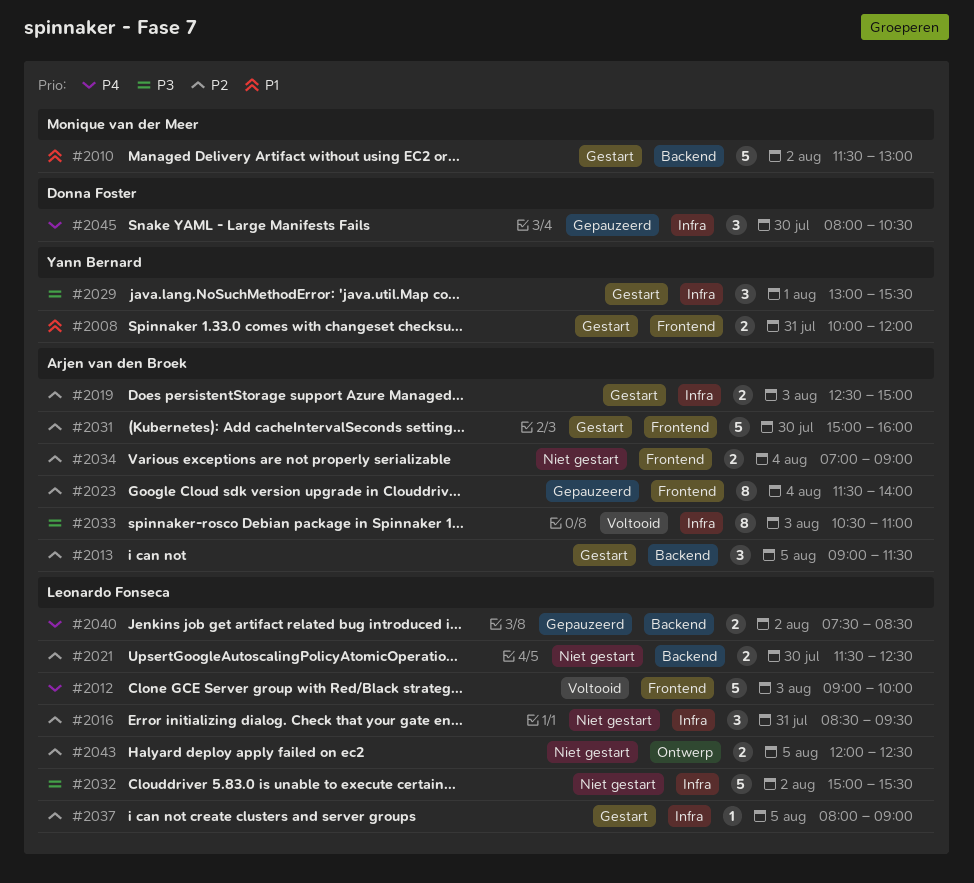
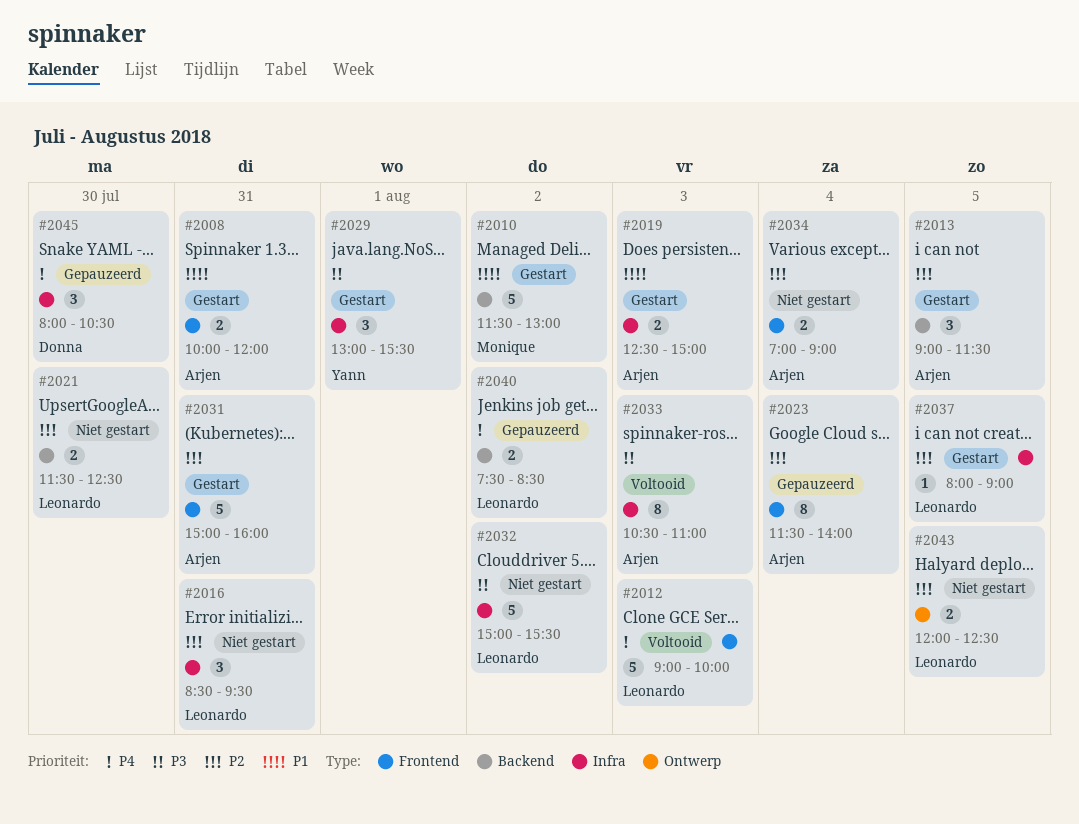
#2008, owner: Yann Bernard -> Arjen van den Broek
#2019, priority: P2 -> P1
#2031, day: Jul 30 -> Jul 31

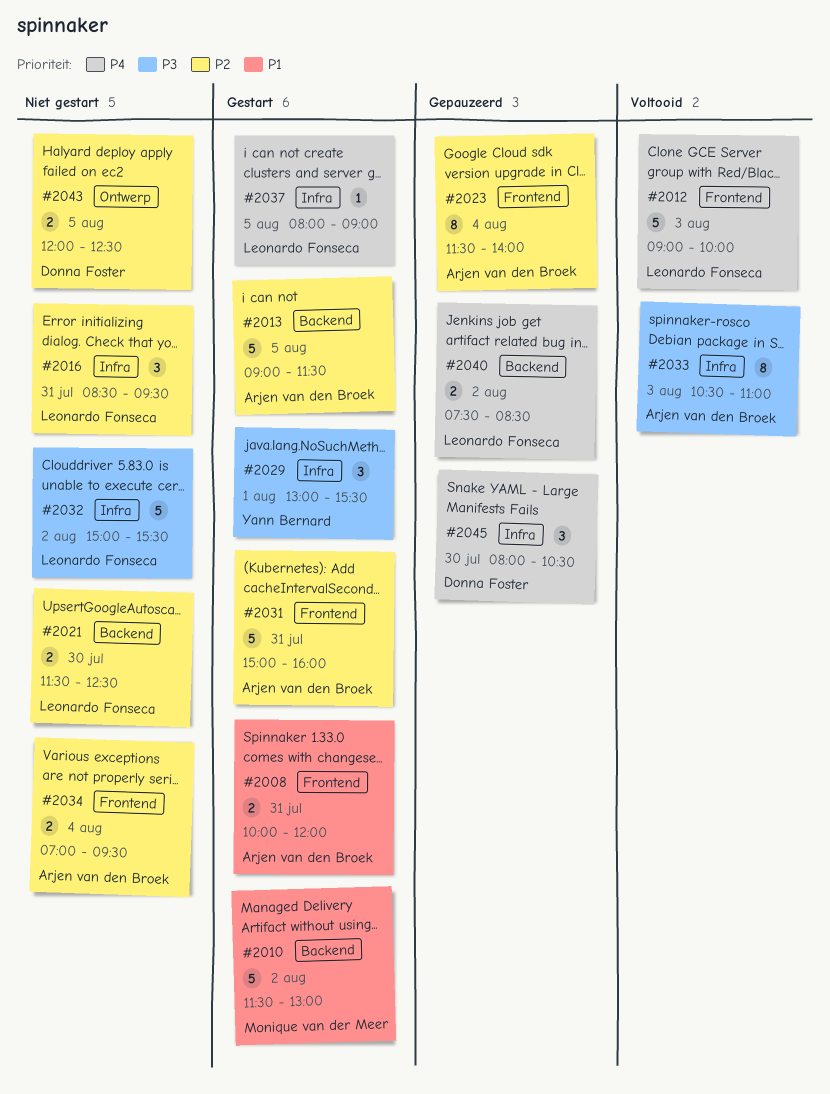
#2013, estimate: 3 -> 5
#2019: present -> none
#2034, ends: 09:00 -> 09:30
#2037, priority: P2 -> P4
#2043, owner: Leonardo Fonseca -> Donna Foster

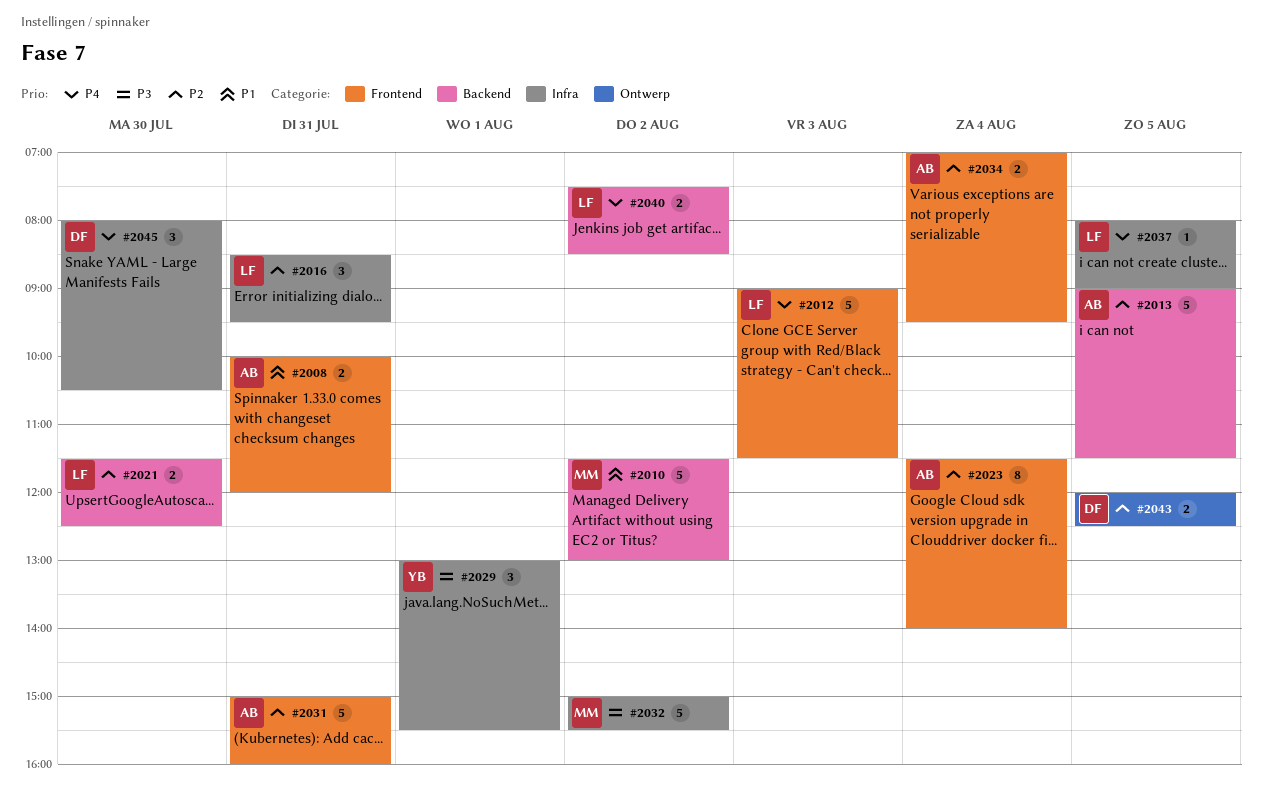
#2012, ends: 10:00 -> 11:30
#2032, owner: Leonardo Fonseca -> Monique van der Meer
#2033: present -> none

